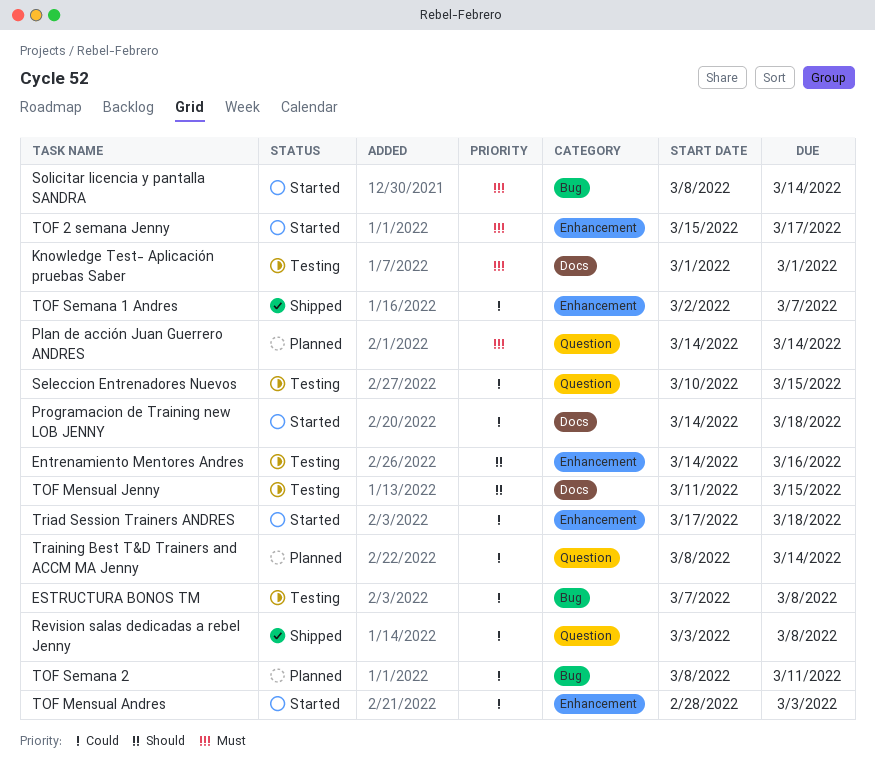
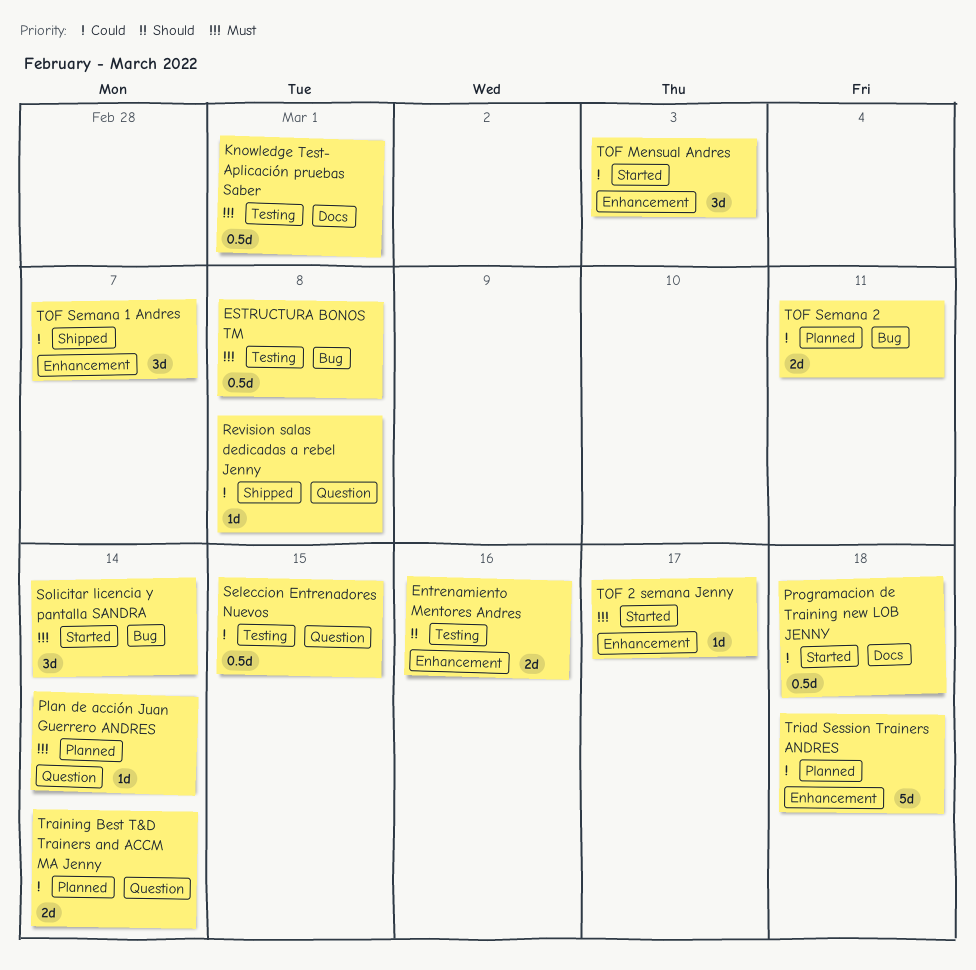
ESTRUCTURA BONOS TM, priority: Could -> Must
TOF Mensual Jenny: present -> none
Triad Session Trainers ANDRES, status: Started -> Planned

